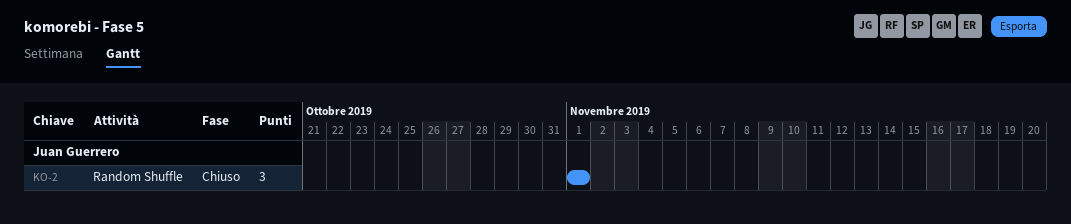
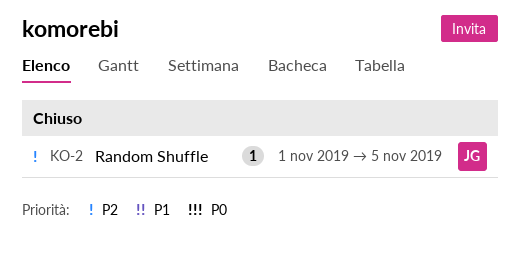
KO-2, estimate: 3 -> 1
KO-2, due: Nov 1 -> Nov 5

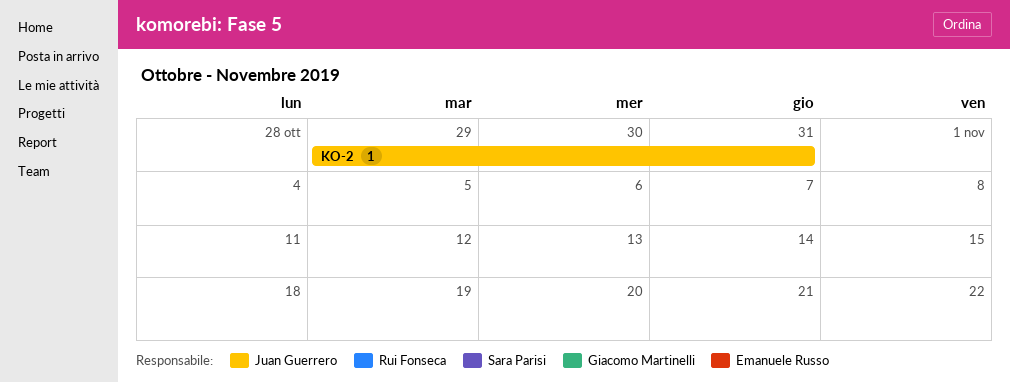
KO-2, start: Nov 1 -> Oct 29
KO-2, due: Nov 5 -> Oct 31

